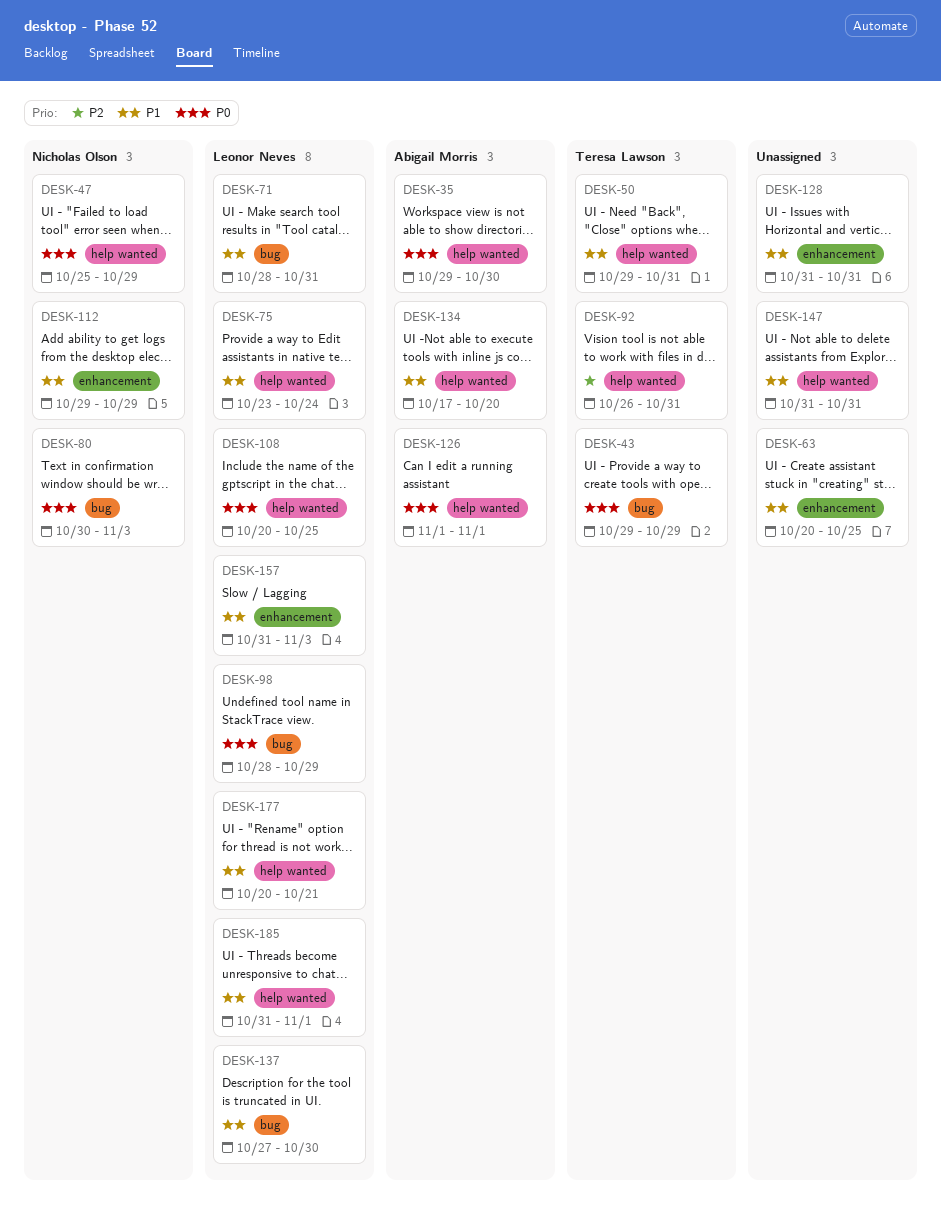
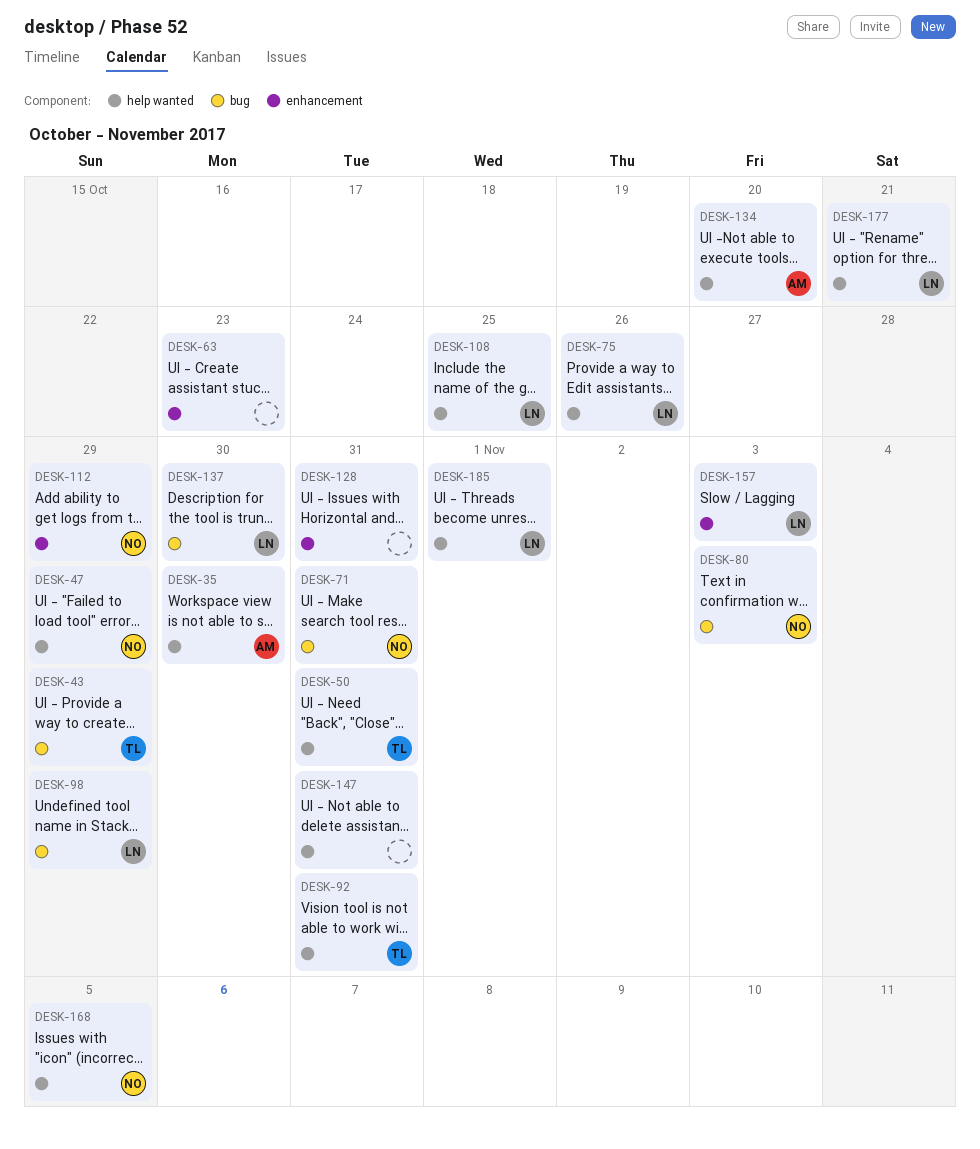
DESK-63, due: Oct 25 -> Oct 23
DESK-71, owner: Leonor Neves -> Nicholas Olson
DESK-75, due: Oct 24 -> Oct 26
DESK-126: present -> none
DESK-168: none -> present

